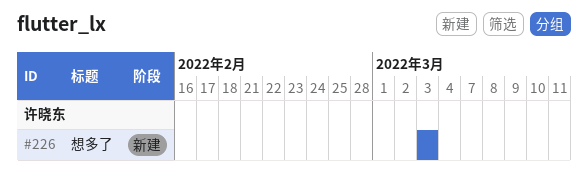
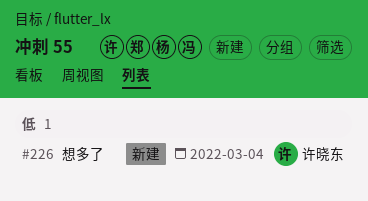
#226, due: Mar 3 -> Mar 4

